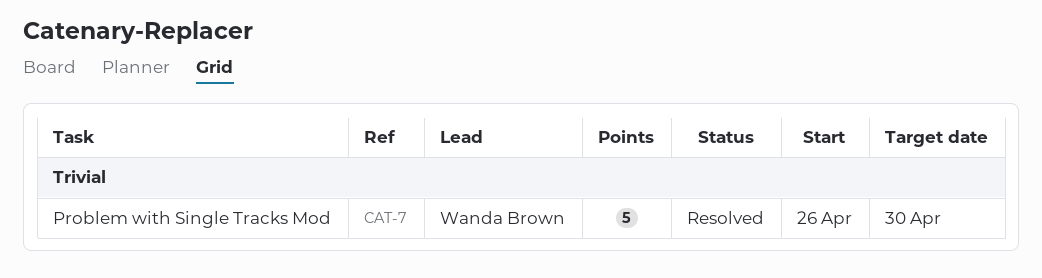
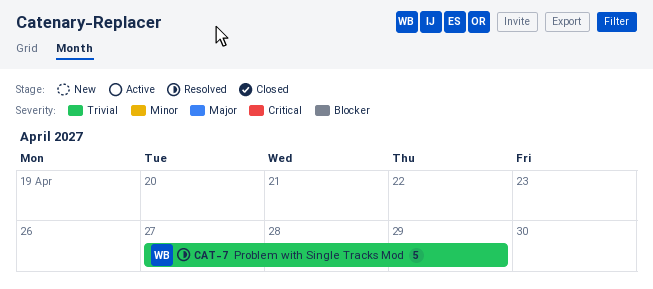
CAT-7, start: Apr 26 -> Apr 27
CAT-7, due: Apr 30 -> Apr 29

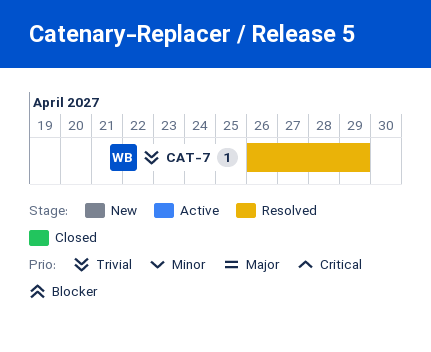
CAT-7, estimate: 5 -> 1
CAT-7, start: Apr 27 -> Apr 26

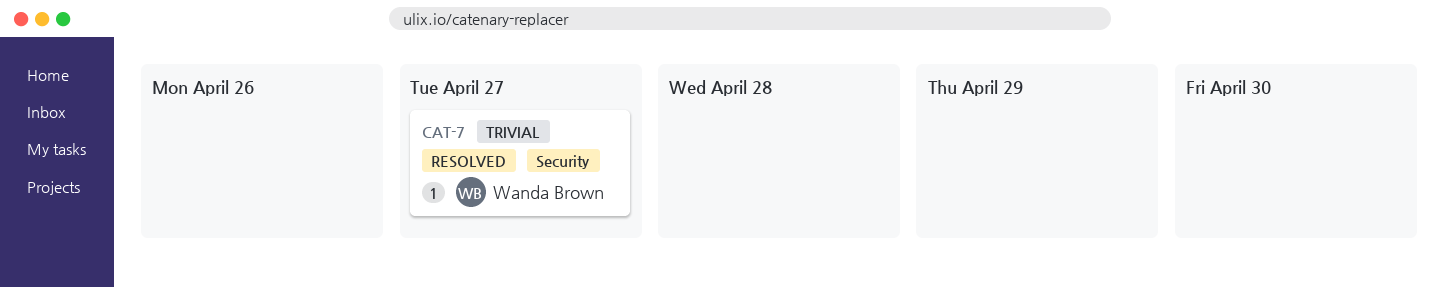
CAT-7, due: Apr 29 -> Apr 27

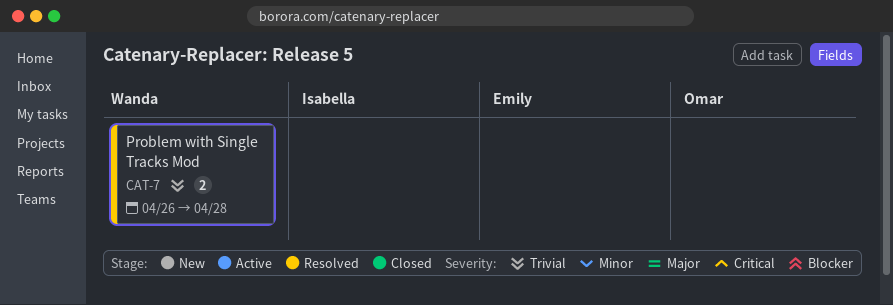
CAT-7, estimate: 1 -> 2
CAT-7, due: Apr 27 -> Apr 28

